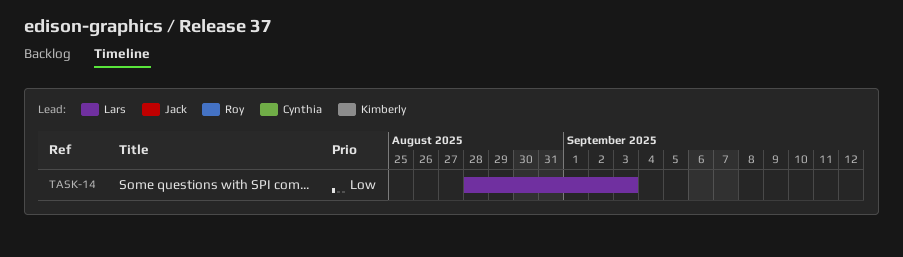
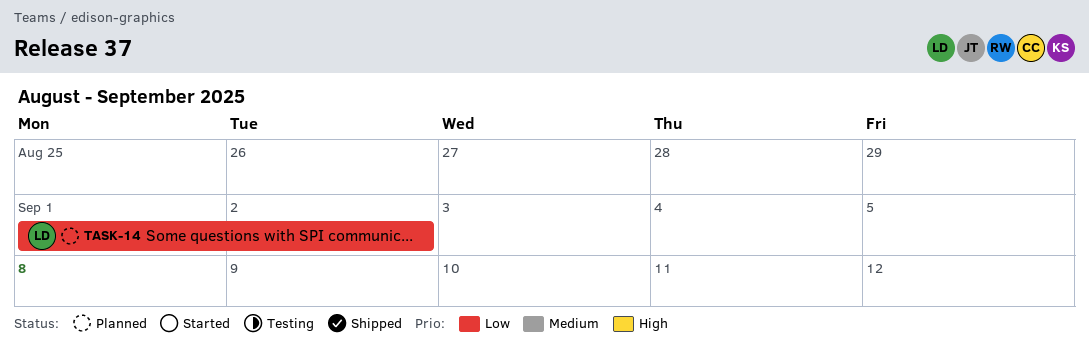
TASK-14, start: Aug 28 -> Sep 1
TASK-14, due: Sep 3 -> Sep 2

